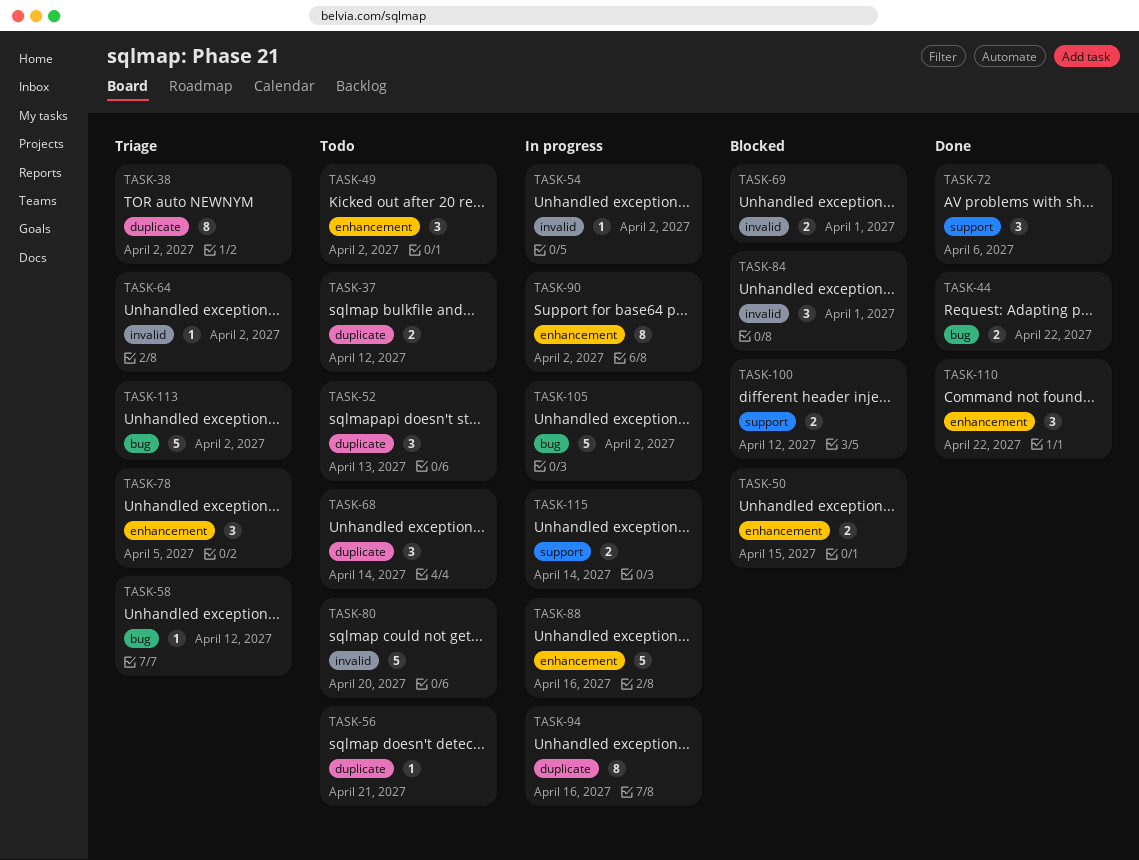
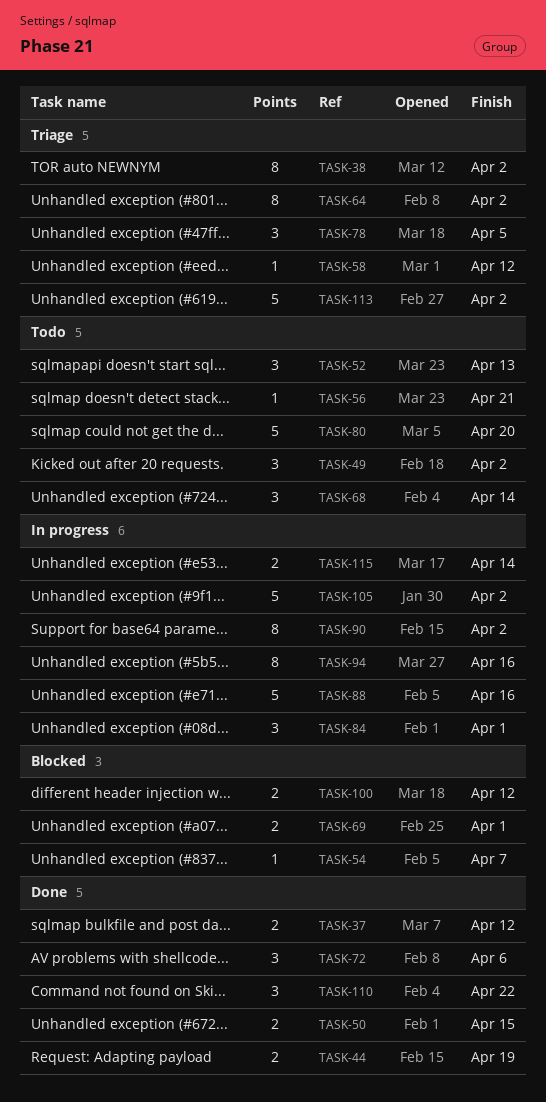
TASK-37, status: Todo -> Done
TASK-44, due: Apr 22 -> Apr 19
TASK-50, status: Blocked -> Done
TASK-54, status: In progress -> Blocked
TASK-54, due: Apr 2 -> Apr 7
TASK-64, estimate: 1 -> 8
TASK-84, status: Blocked -> In progress

